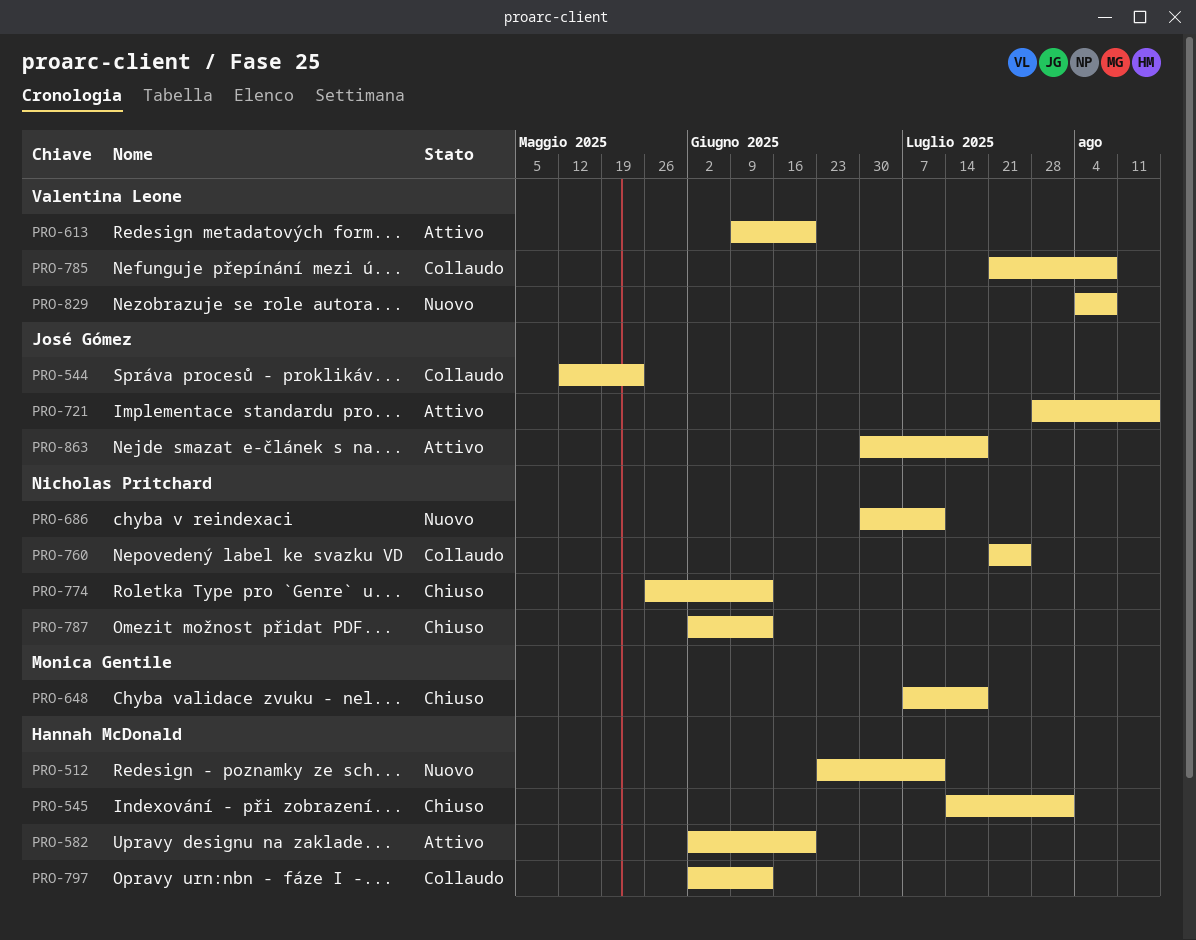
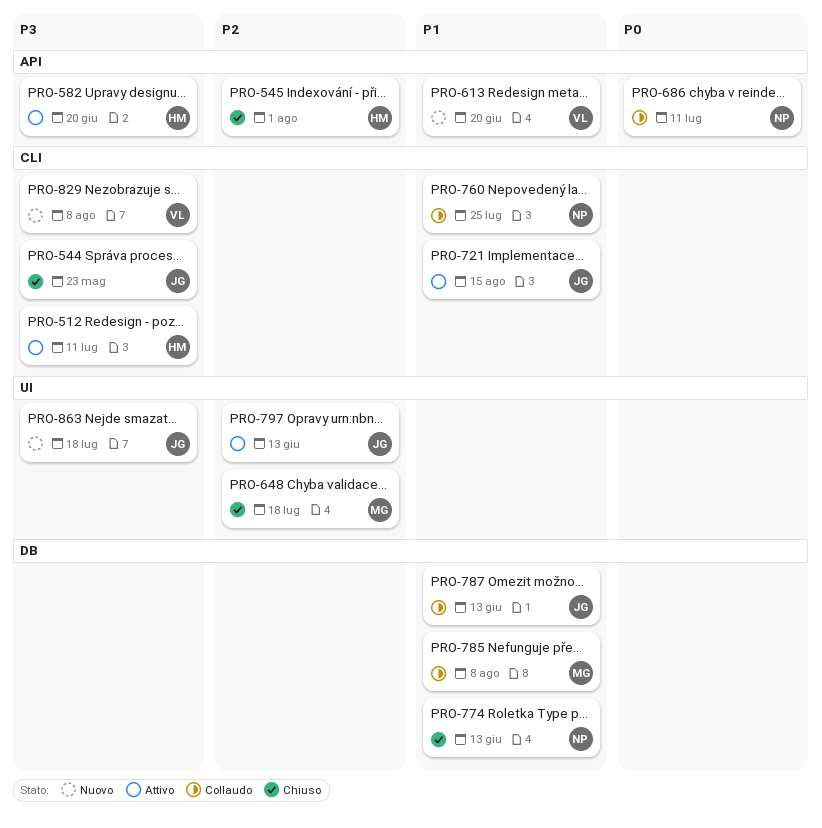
PRO-512, status: Nuovo -> Attivo
PRO-544, status: Collaudo -> Chiuso
PRO-613, status: Attivo -> Nuovo
PRO-686, status: Nuovo -> Collaudo
PRO-785, owner: Valentina Leone -> Monica Gentile
PRO-787, status: Chiuso -> Collaudo
PRO-787, owner: Nicholas Pritchard -> José Gómez
PRO-797, status: Collaudo -> Attivo
PRO-797, owner: Hannah McDonald -> José Gómez
PRO-863, status: Attivo -> Nuovo

